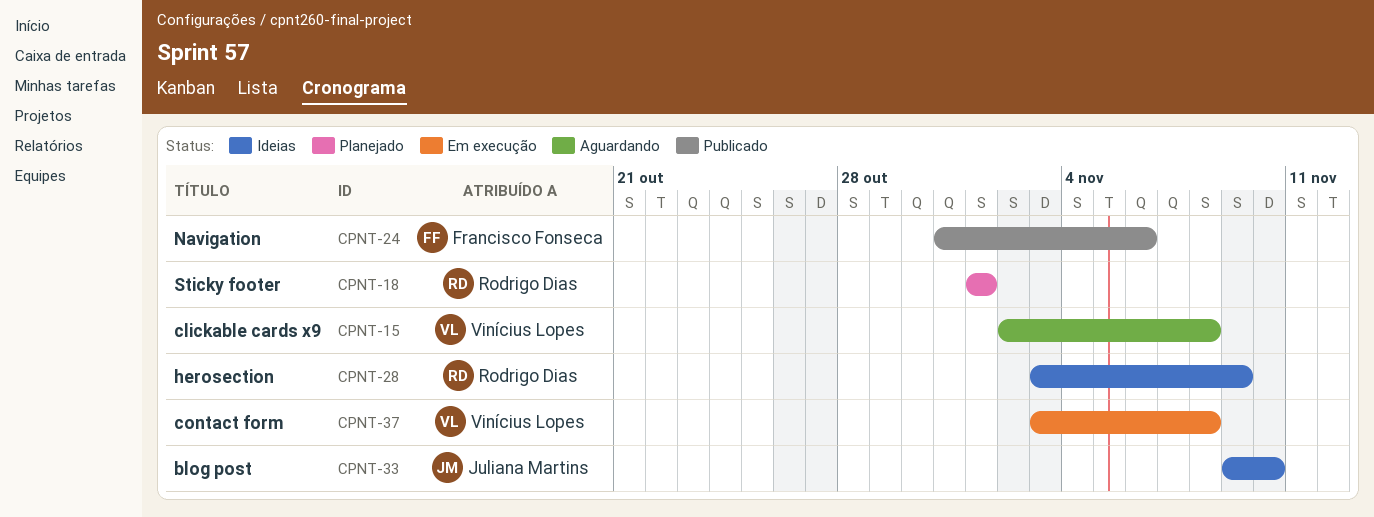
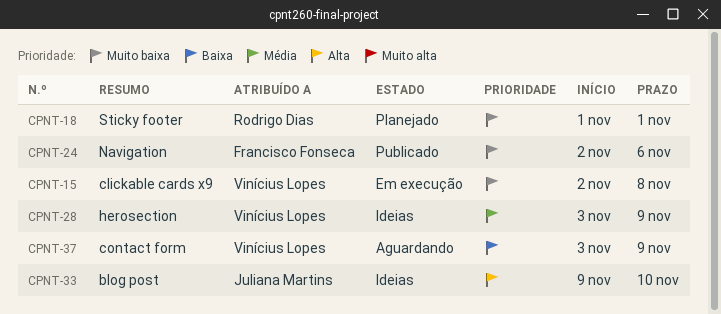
CPNT-15, status: Aguardando -> Em execução
CPNT-24, start: Oct 31 -> Nov 2
CPNT-28, owner: Rodrigo Dias -> Vinícius Lopes
CPNT-37, status: Em execução -> Aguardando
CPNT-37, due: Nov 8 -> Nov 9

